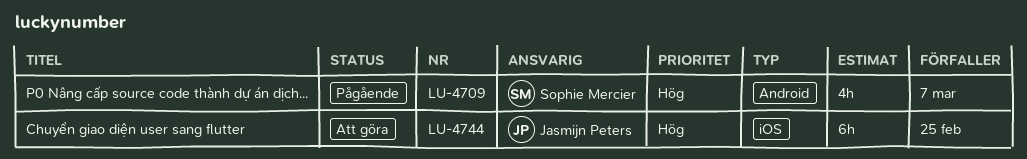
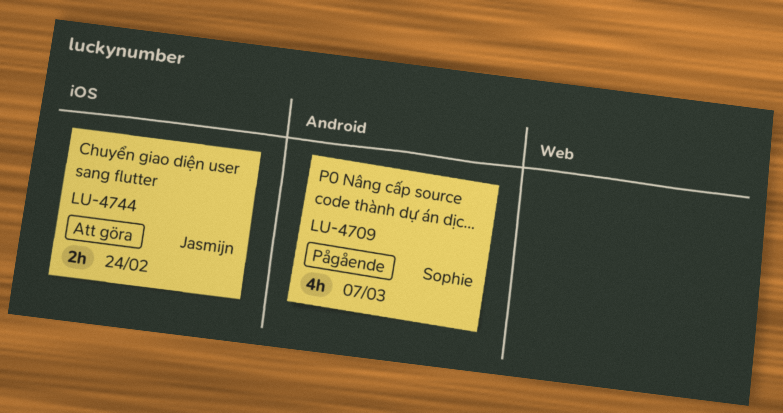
LU-4744, estimate: 6h -> 2h
LU-4744, due: Feb 25 -> Feb 24

